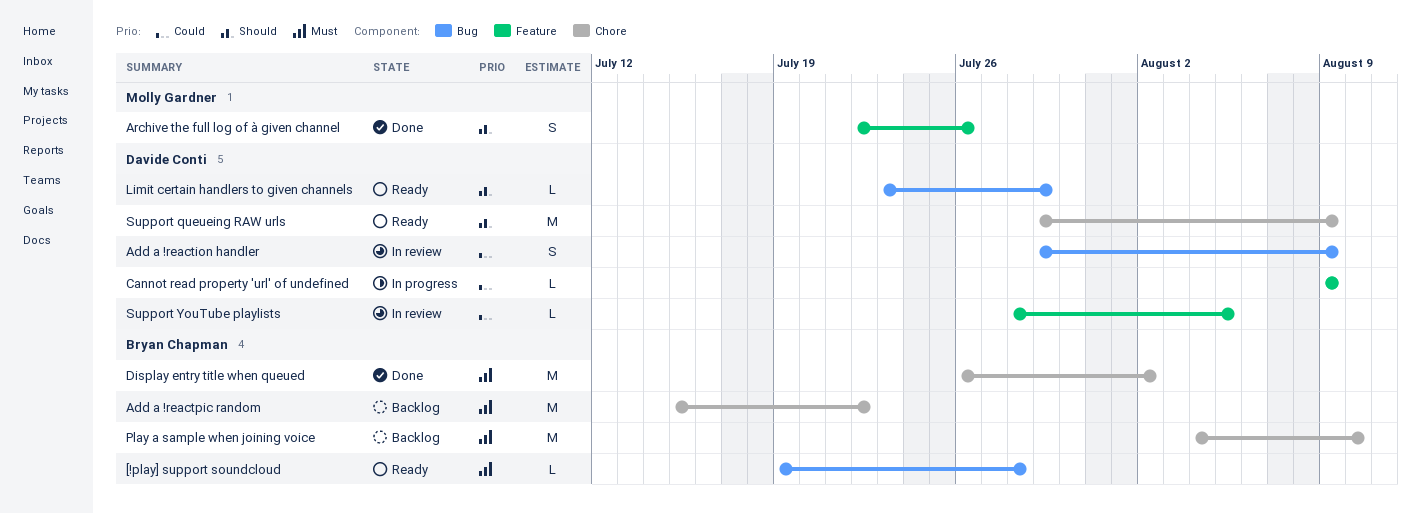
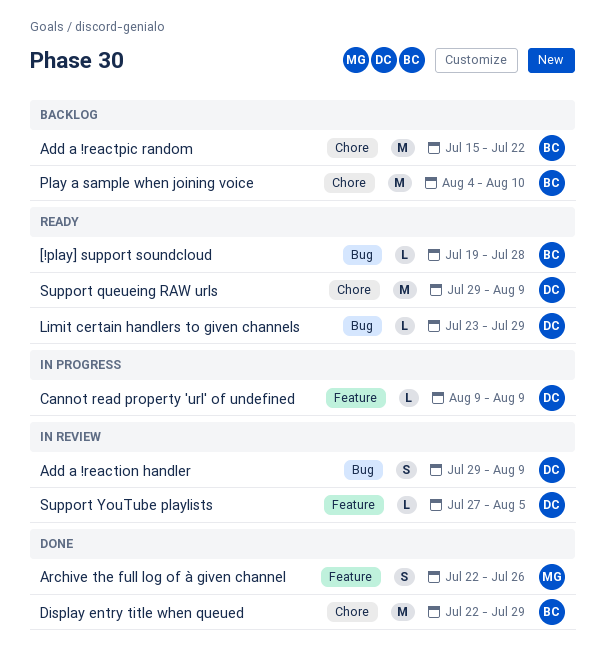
Display entry title when queued, start: Jul 26 -> Jul 22
Display entry title when queued, due: Aug 2 -> Jul 29
Support YouTube playlists, start: Jul 28 -> Jul 27

